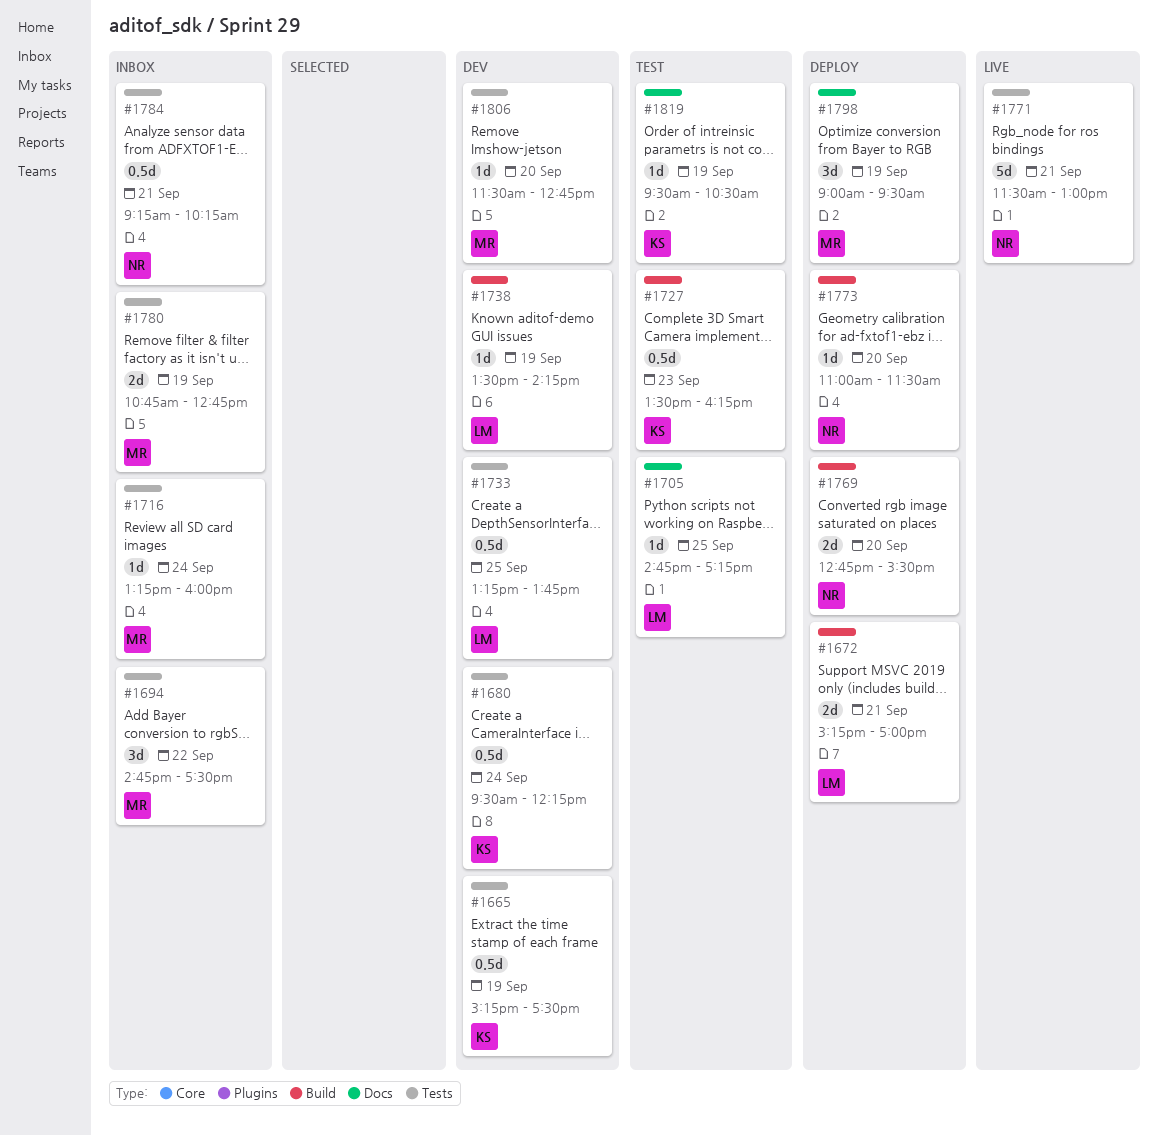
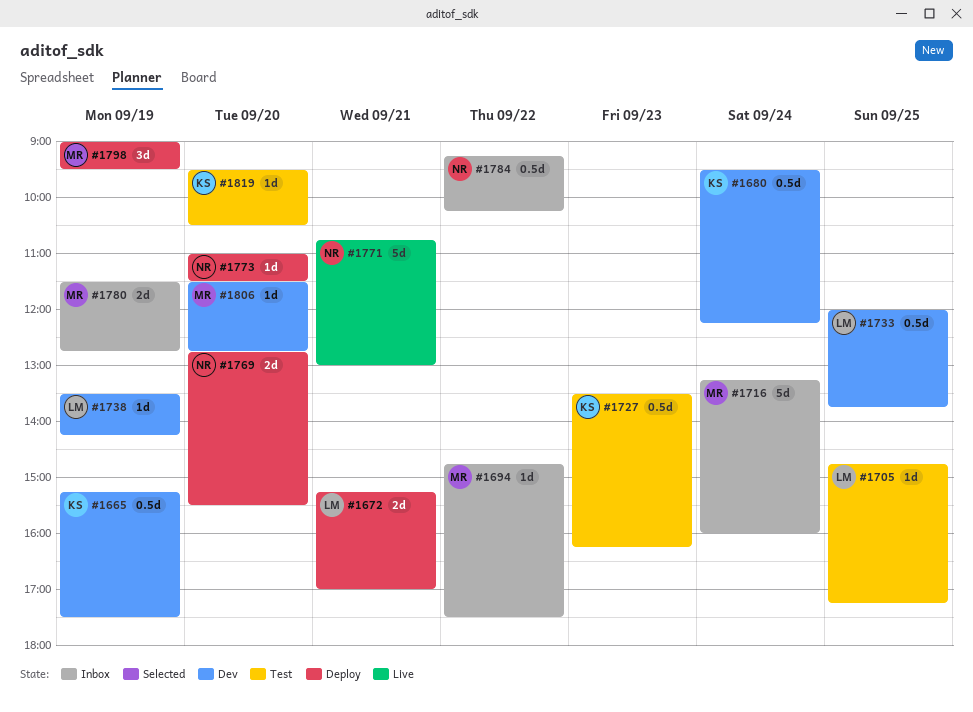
#1694, estimate: 3d -> 1d
#1716, estimate: 1d -> 5d
#1733, begins: 13:15 -> 12:00
#1771, begins: 11:30 -> 10:45
#1780, begins: 10:45 -> 11:30
#1784, day: Sep 21 -> Sep 22
#1819, day: Sep 19 -> Sep 20

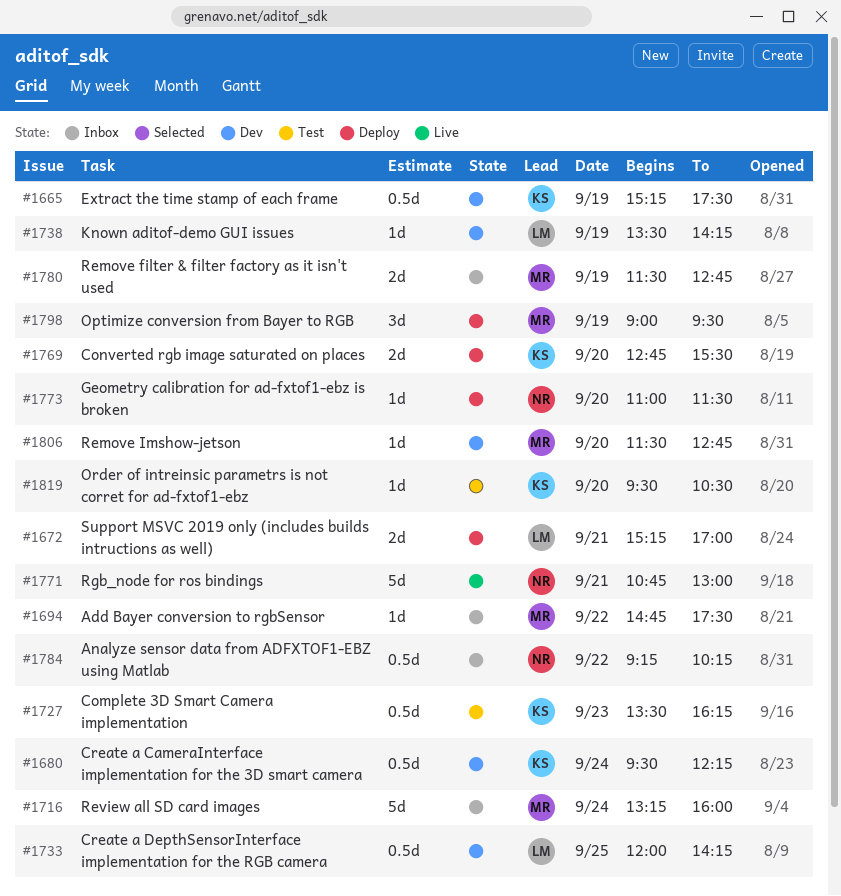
#1705: present -> none
#1733, ends: 13:45 -> 14:15
#1769, owner: NR -> KS

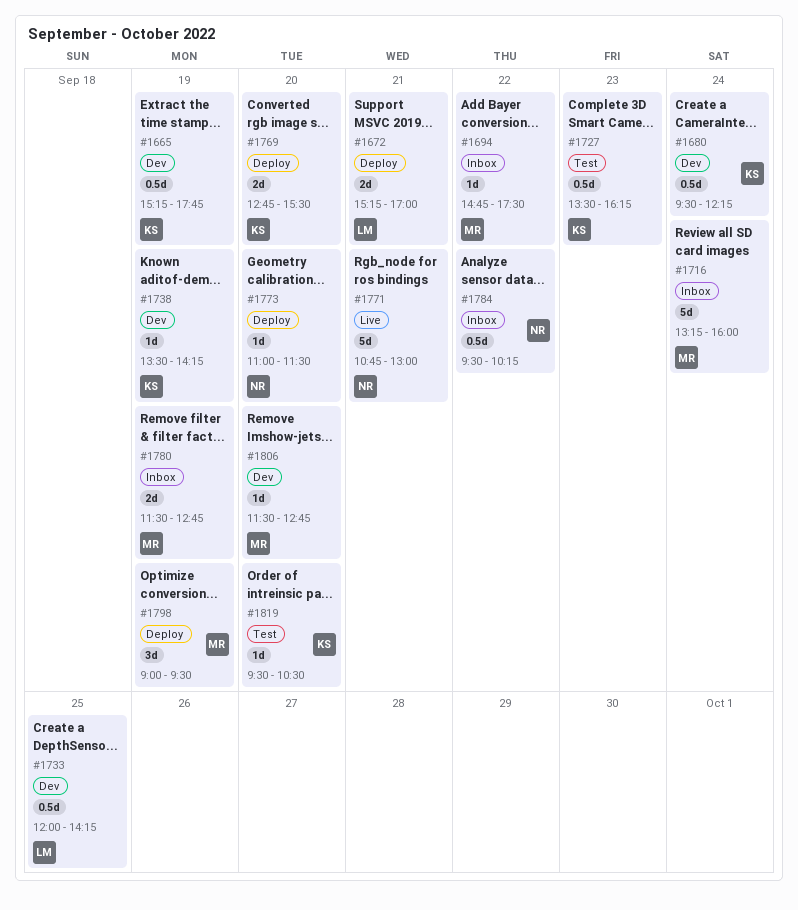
#1665, ends: 17:30 -> 17:45
#1738, owner: LM -> KS
#1784, begins: 09:15 -> 09:30

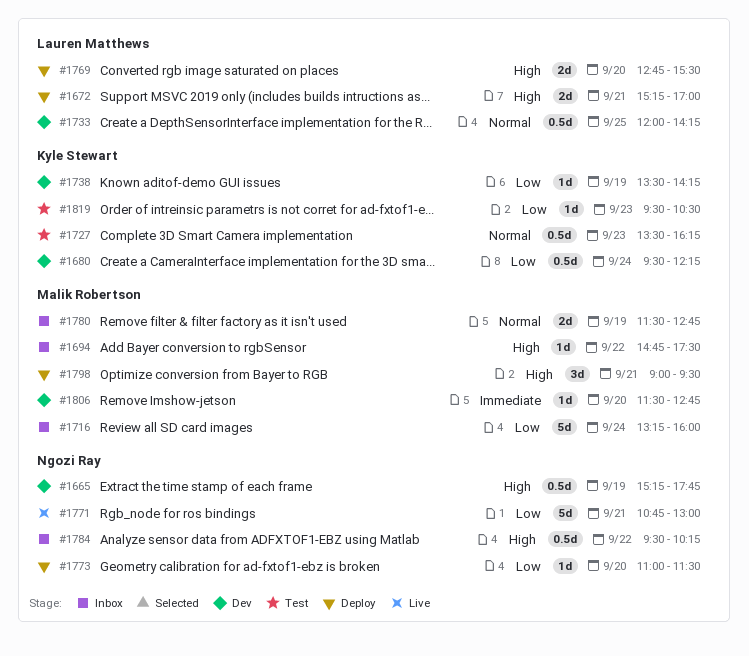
#1665, owner: Kyle Stewart -> Ngozi Ray
#1769, owner: Kyle Stewart -> Lauren Matthews
#1798, day: Sep 19 -> Sep 21
#1819, day: Sep 20 -> Sep 23

